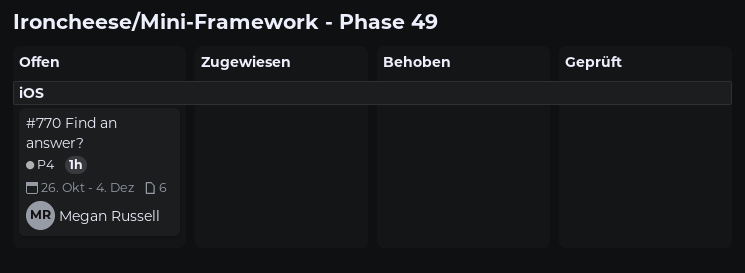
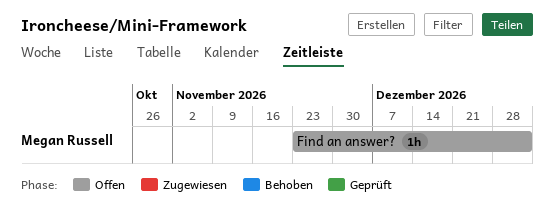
Find an answer?, start: Oct 26 -> Nov 23
Find an answer?, due: Dec 4 -> Jan 1

